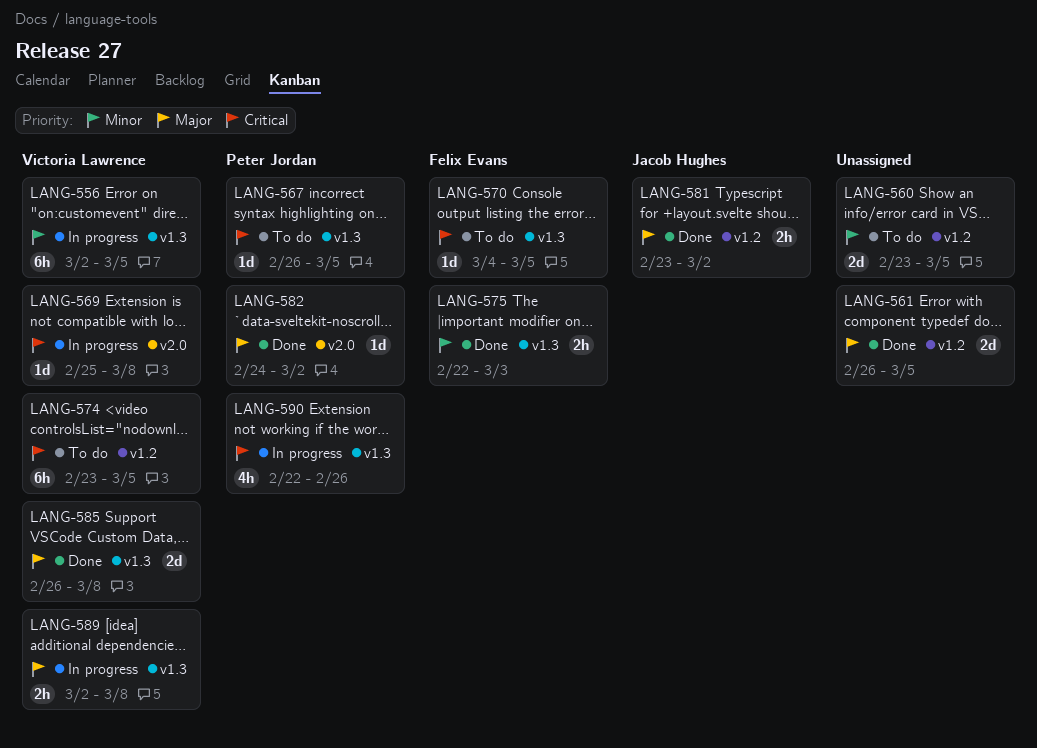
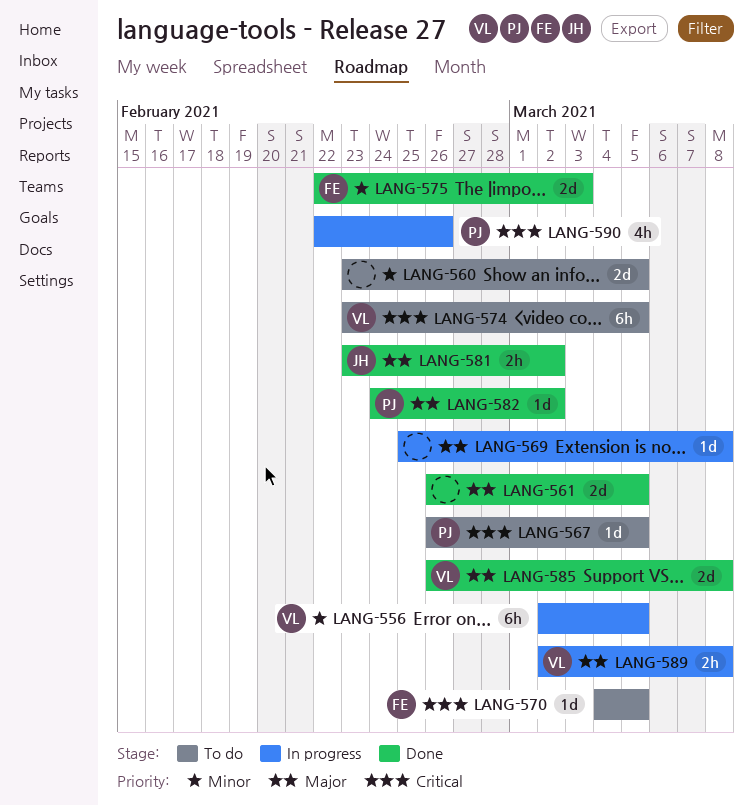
LANG-569, owner: Victoria Lawrence -> none
LANG-569, priority: Critical -> Major
LANG-575, estimate: 2h -> 2d

